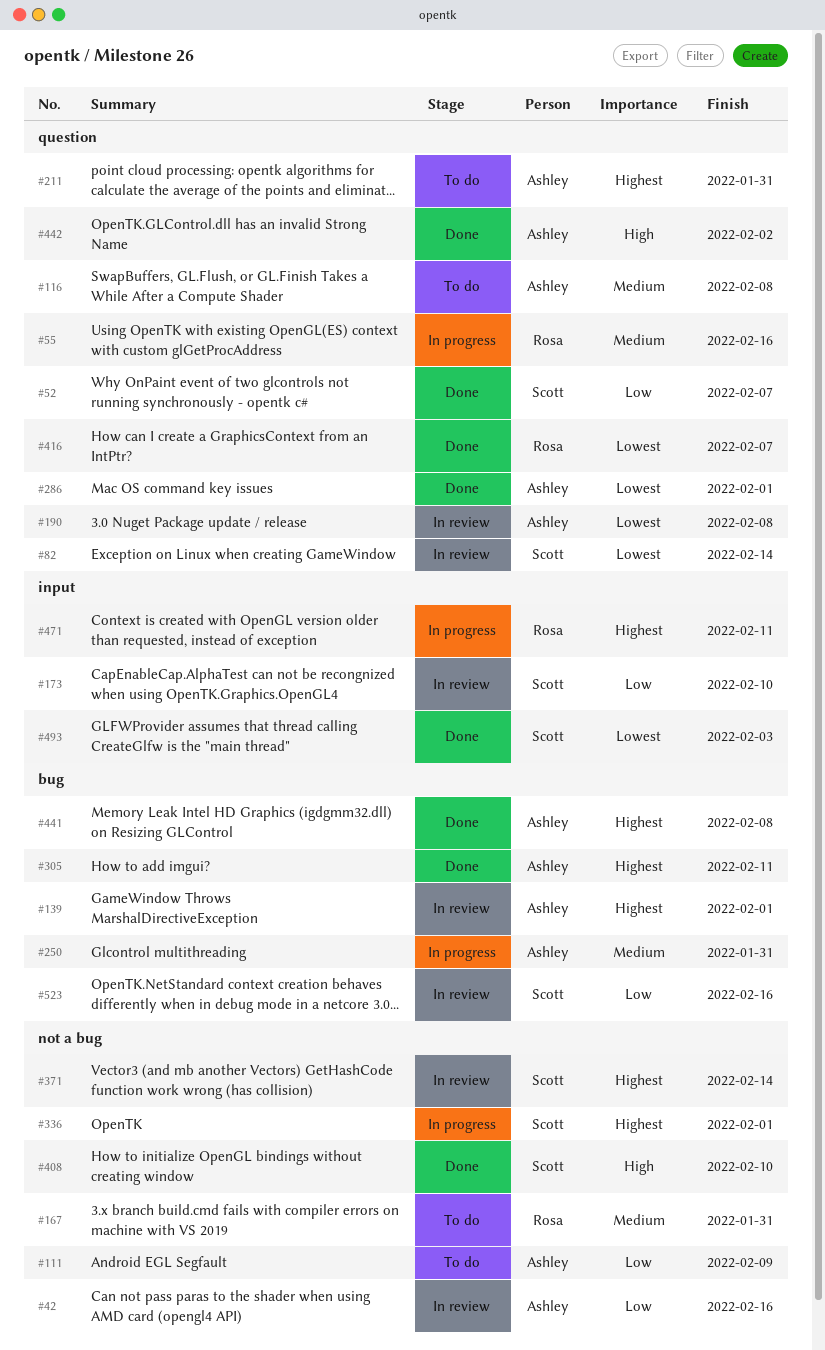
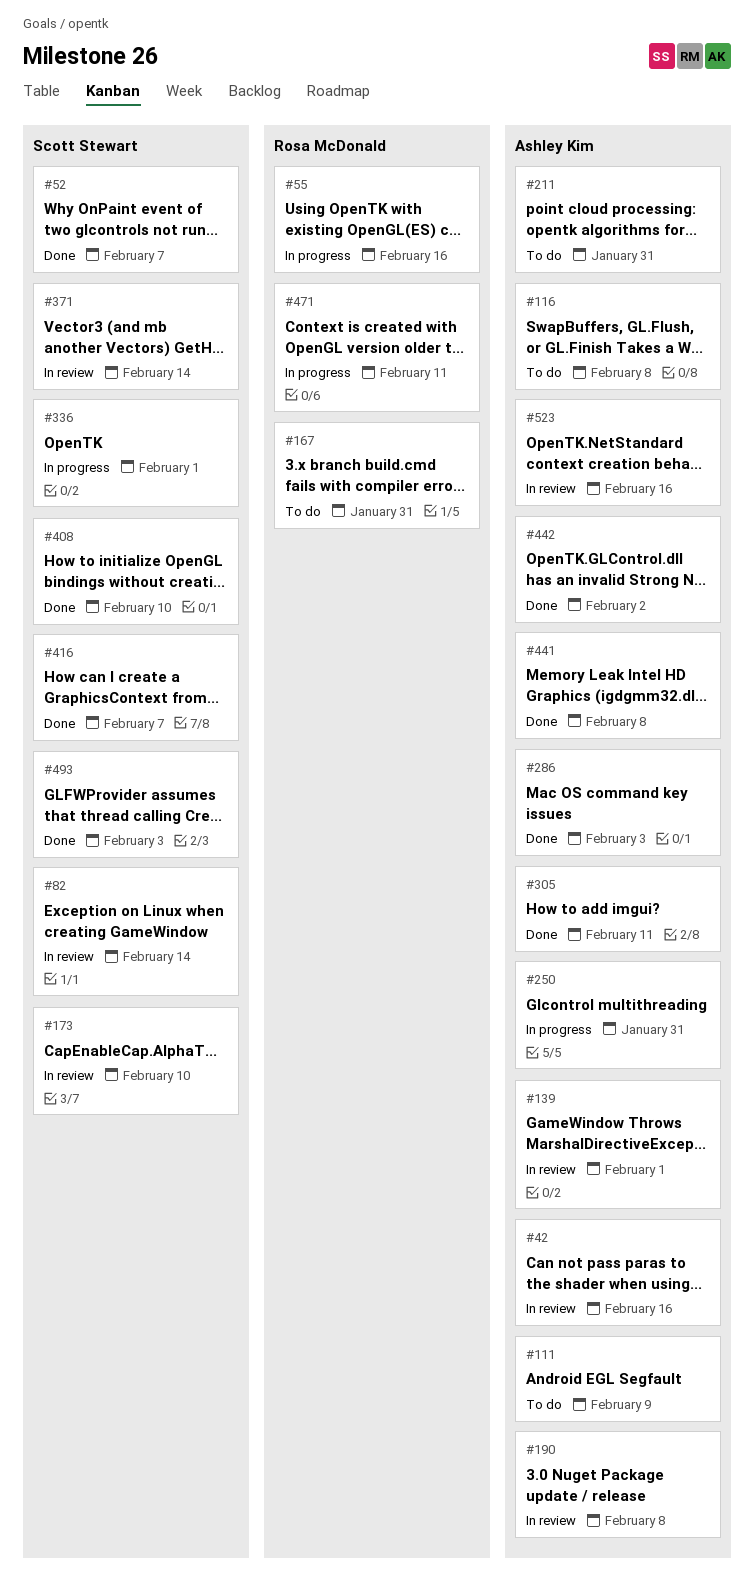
#286, due: Feb 1 -> Feb 3
#416, owner: Rosa McDonald -> Scott Stewart
#523, owner: Scott Stewart -> Ashley Kim

